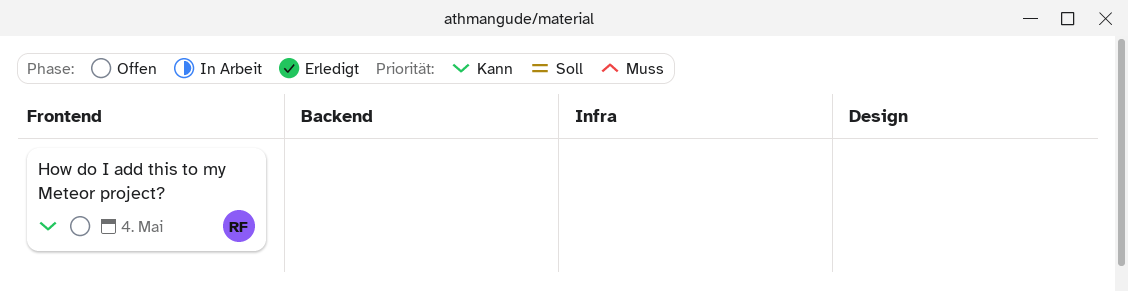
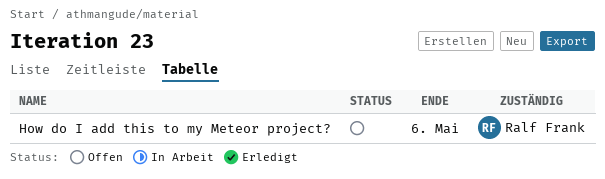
How do I add this to my Meteor project?, due: May 4 -> May 6

